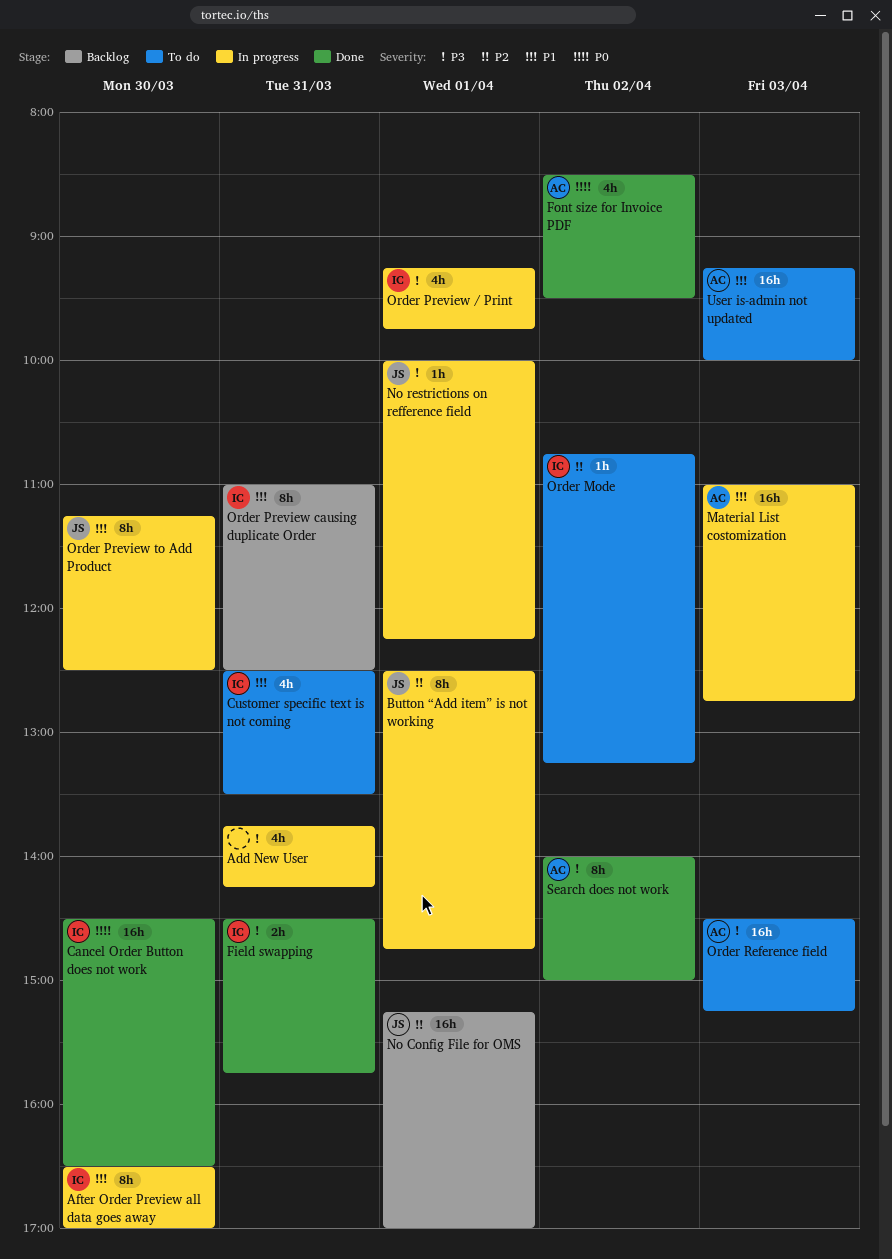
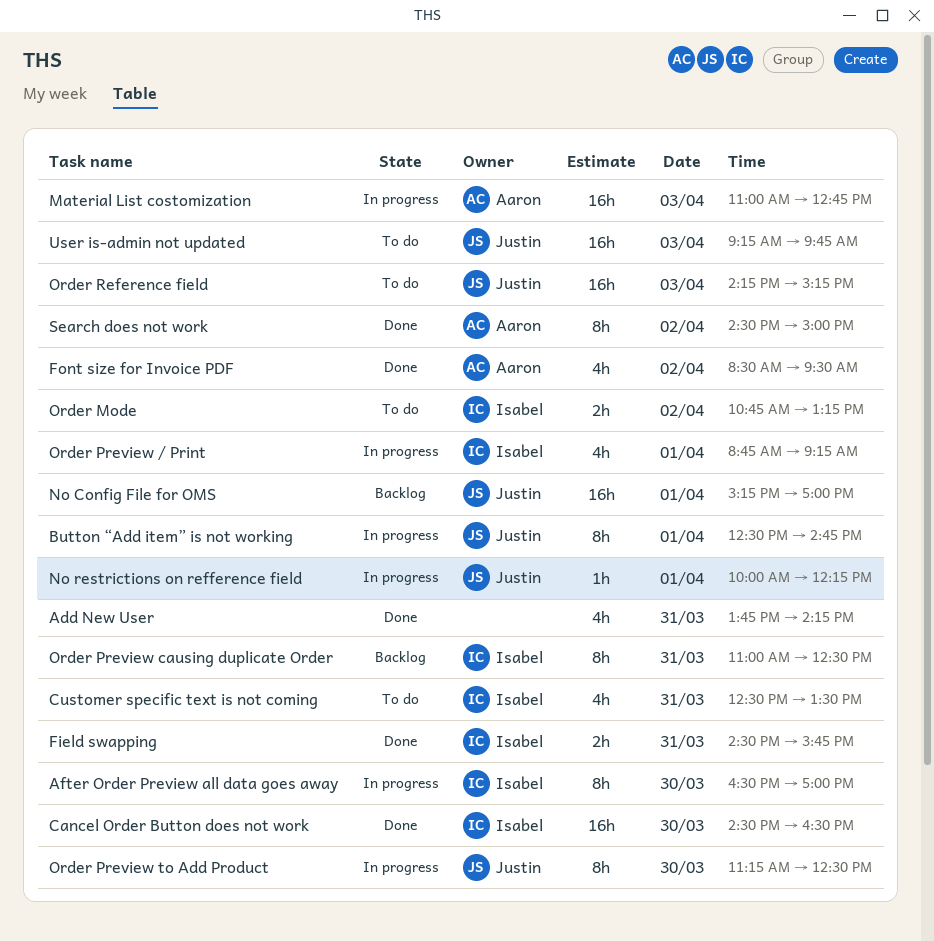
Add New User, status: In progress -> Done
Order Mode, estimate: 1h -> 2h
Order Preview / Print, begins: 09:15 -> 08:45
Order Preview / Print, ends: 09:45 -> 09:15
Order Reference field, owner: Aaron -> Justin
Order Reference field, begins: 14:30 -> 14:15
Search does not work, begins: 14:00 -> 14:30
User is-admin not updated, owner: Aaron -> Justin
User is-admin not updated, ends: 10:00 -> 09:45

